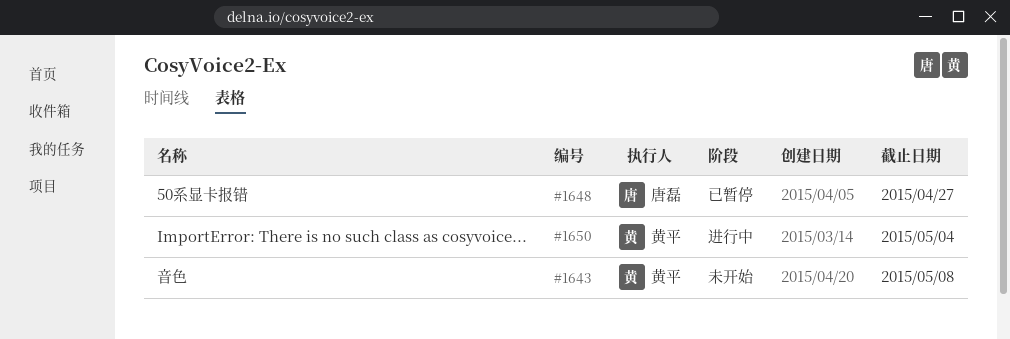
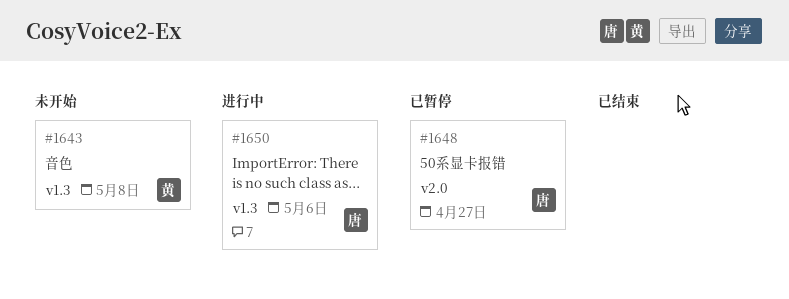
#1650, owner: 黄平 -> 唐磊
#1650, due: May 4 -> May 6

